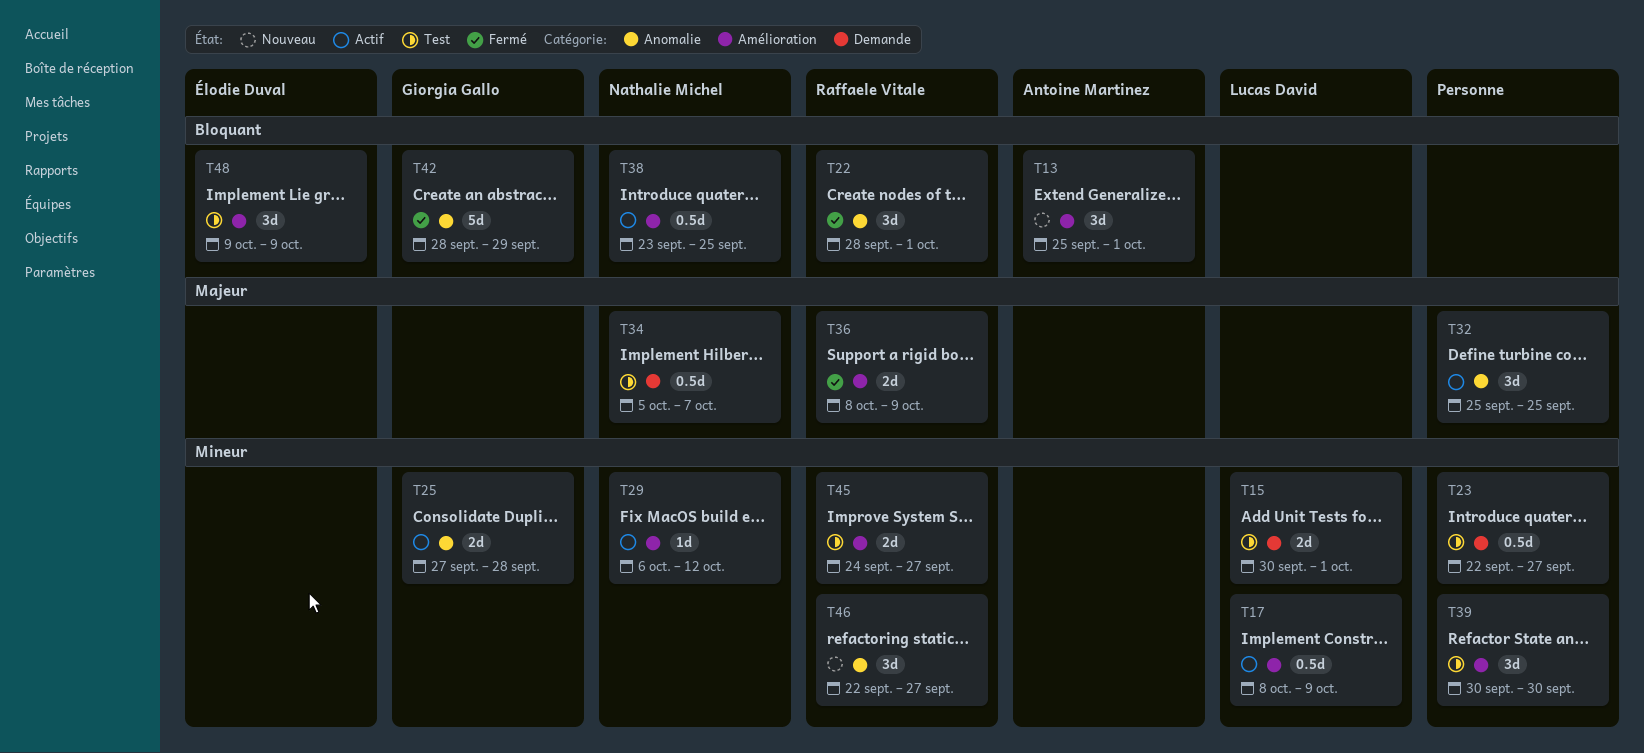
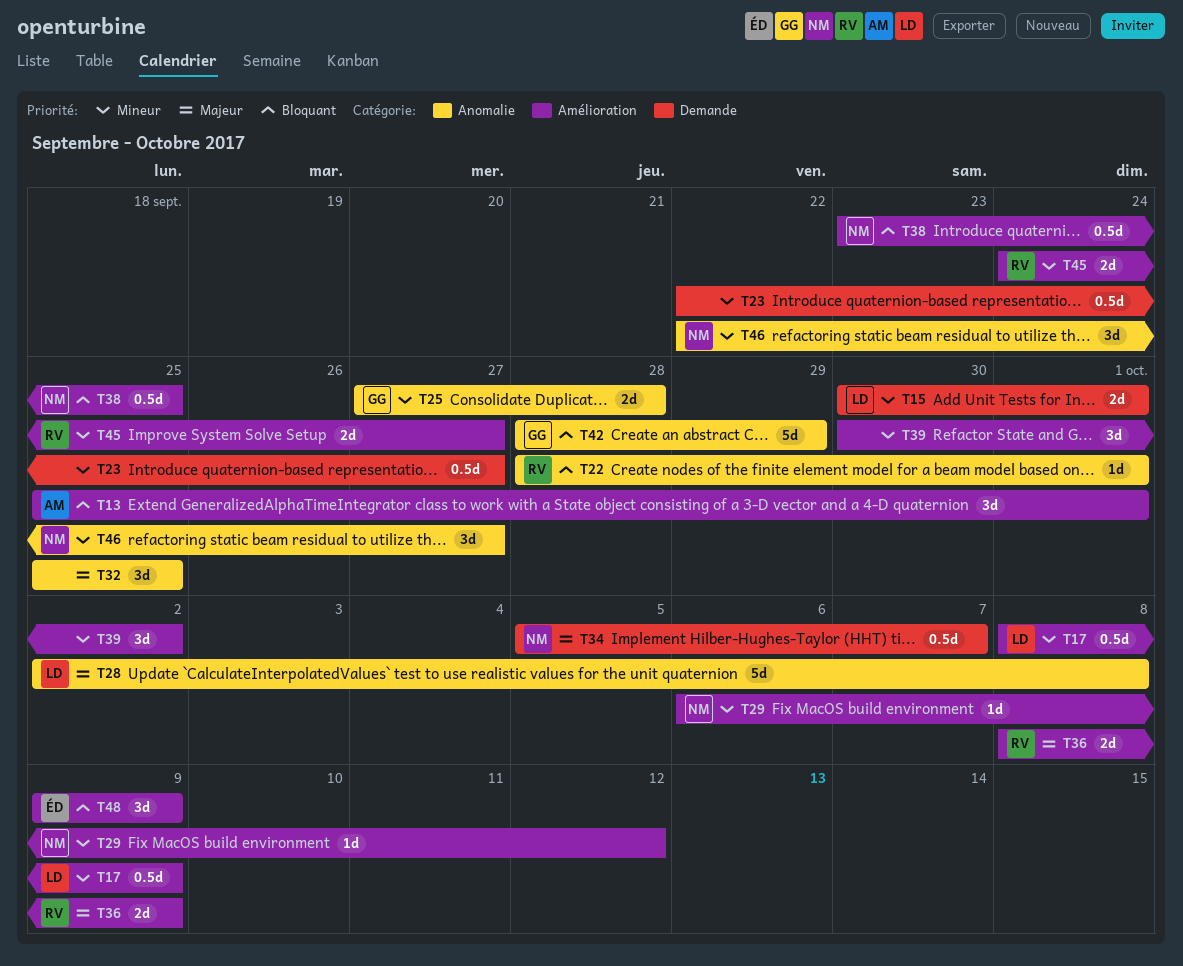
T22, estimate: 3d -> 1d
T28: none -> present
T39, due: Sep 30 -> Oct 2
T46, owner: Raffaele Vitale -> Nathalie Michel

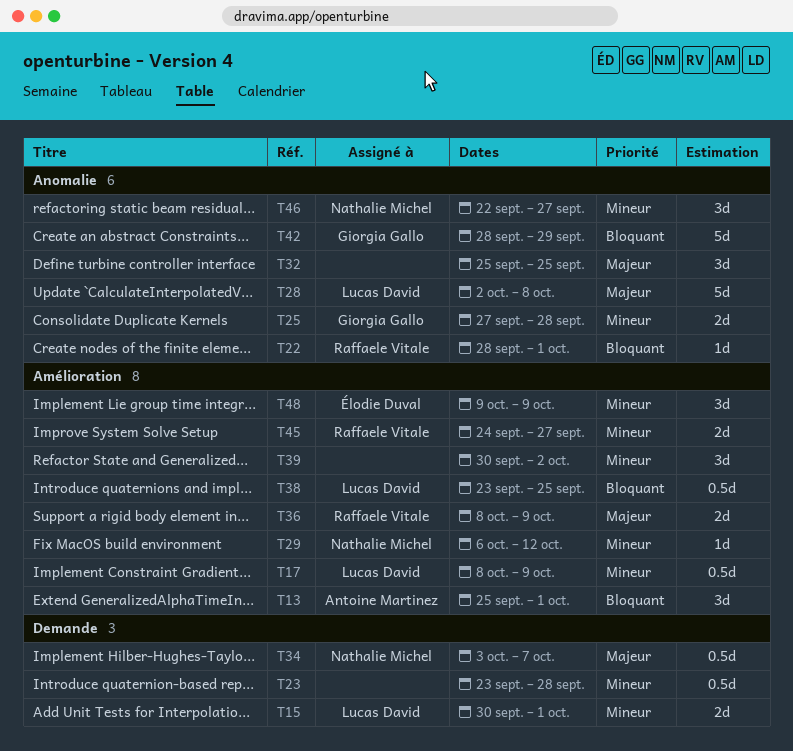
T23, start: Sep 22 -> Sep 23
T23, due: Sep 27 -> Sep 28
T34, start: Oct 5 -> Oct 3
T38, owner: Nathalie Michel -> Lucas David
T48, priority: Bloquant -> Mineur

